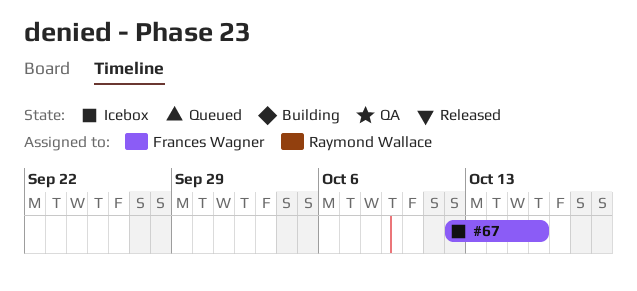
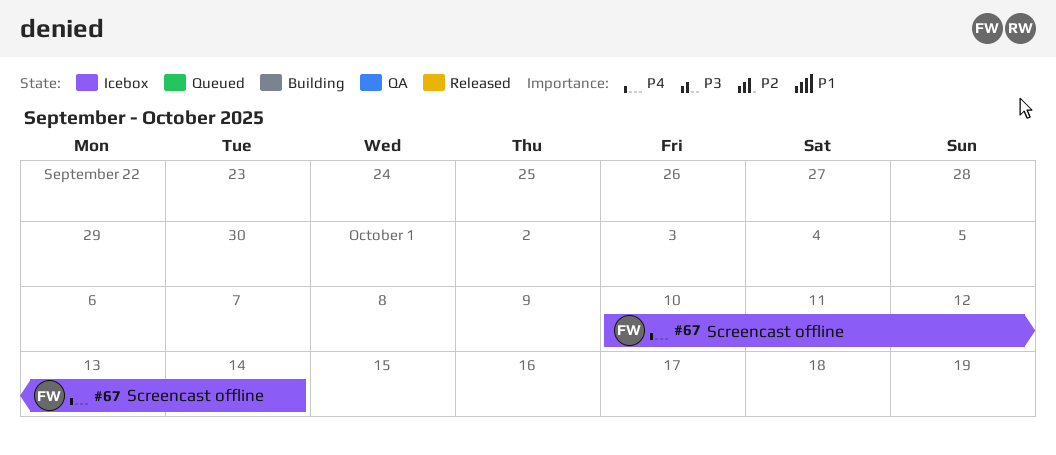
#67, start: Oct 12 -> Oct 10
#67, due: Oct 16 -> Oct 14

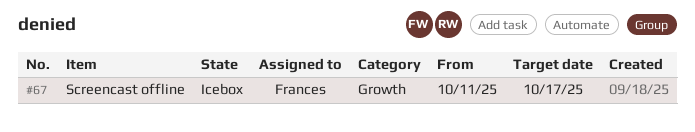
#67, start: Oct 10 -> Oct 11
#67, due: Oct 14 -> Oct 17

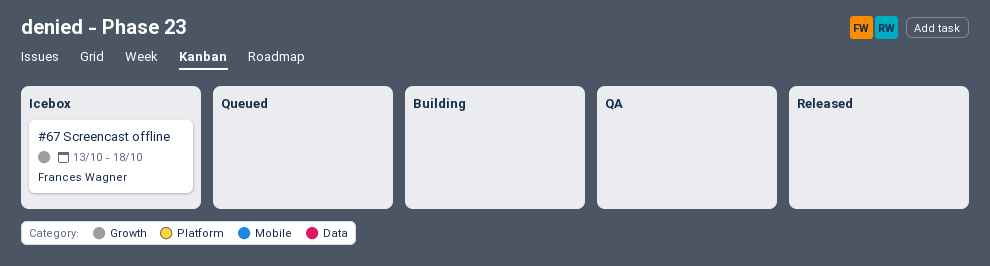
#67, start: Oct 11 -> Oct 13
#67, due: Oct 17 -> Oct 18

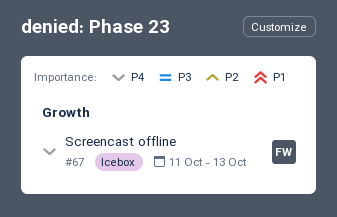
#67, start: Oct 13 -> Oct 11
#67, due: Oct 18 -> Oct 13

